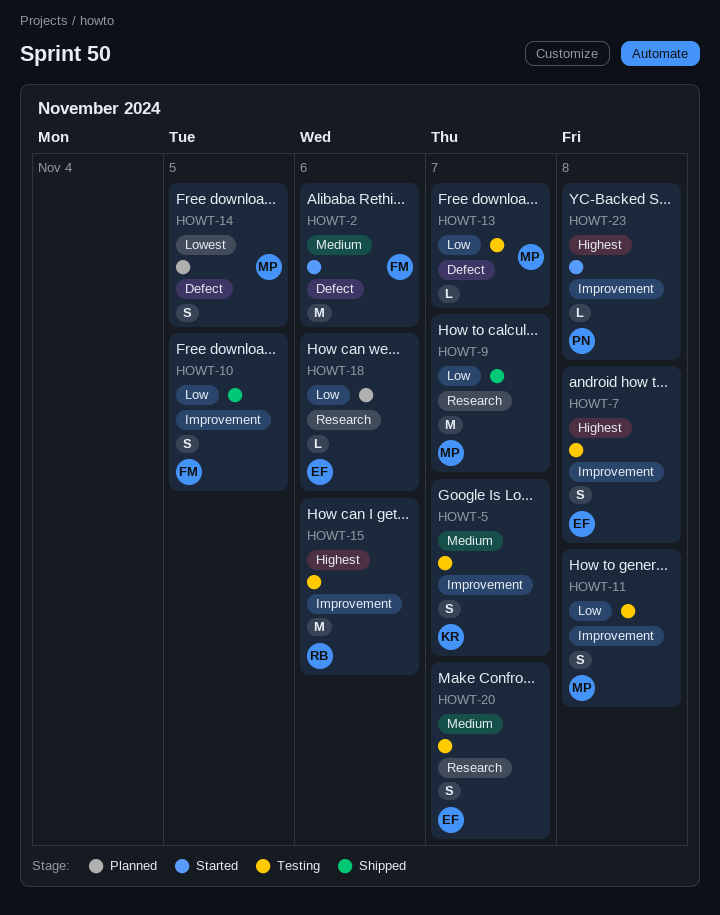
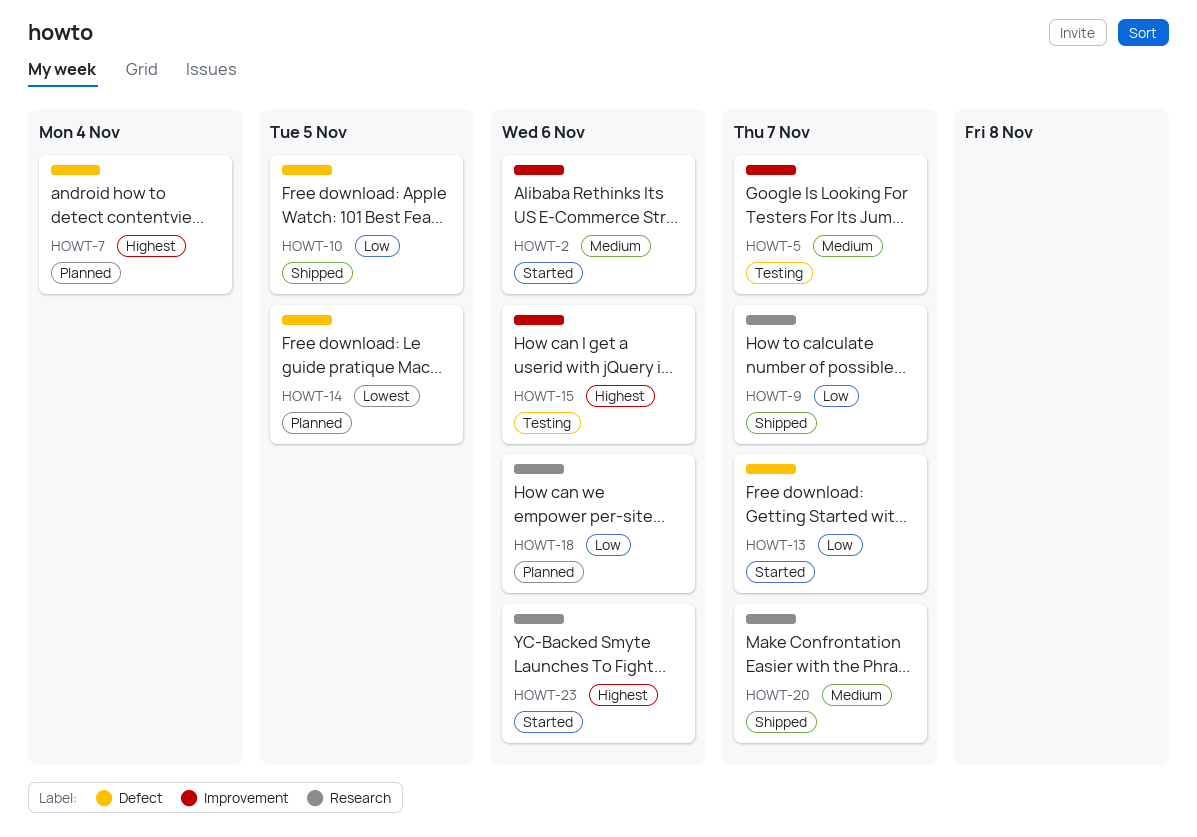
HOWT-2, label: Defect -> Improvement
HOWT-7, status: Testing -> Planned
HOWT-7, label: Improvement -> Defect
HOWT-7, due: Nov 8 -> Nov 4
HOWT-10, label: Improvement -> Defect
HOWT-11: present -> none
HOWT-13, status: Testing -> Started
HOWT-20, status: Testing -> Shipped
HOWT-23, label: Improvement -> Research
HOWT-23, due: Nov 8 -> Nov 6

